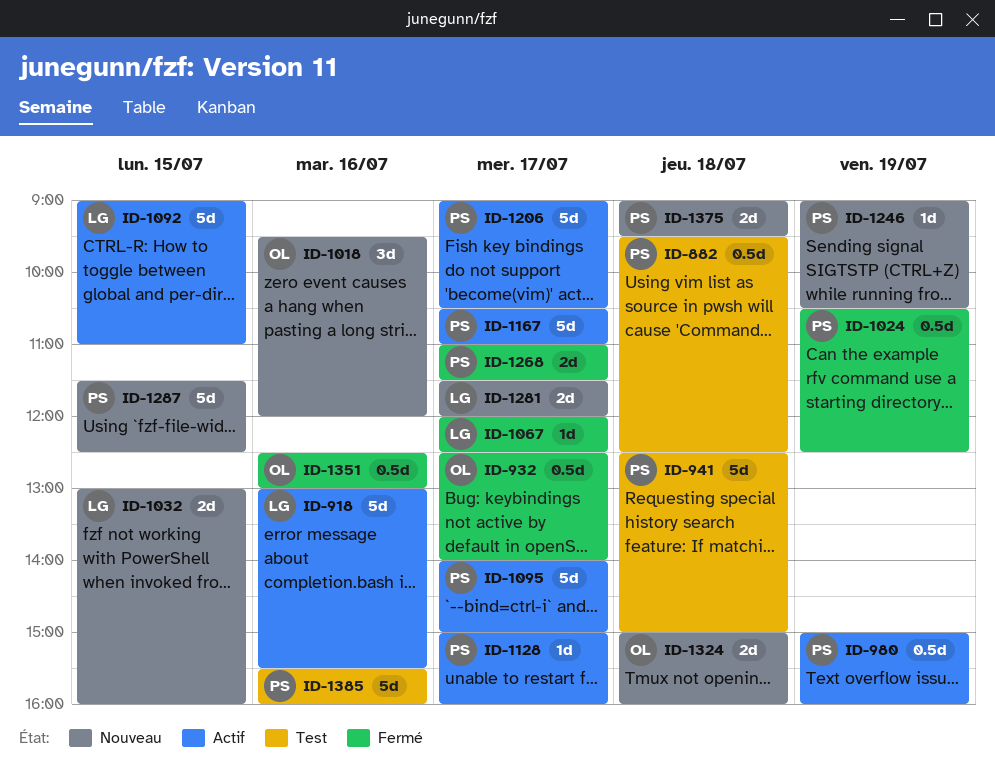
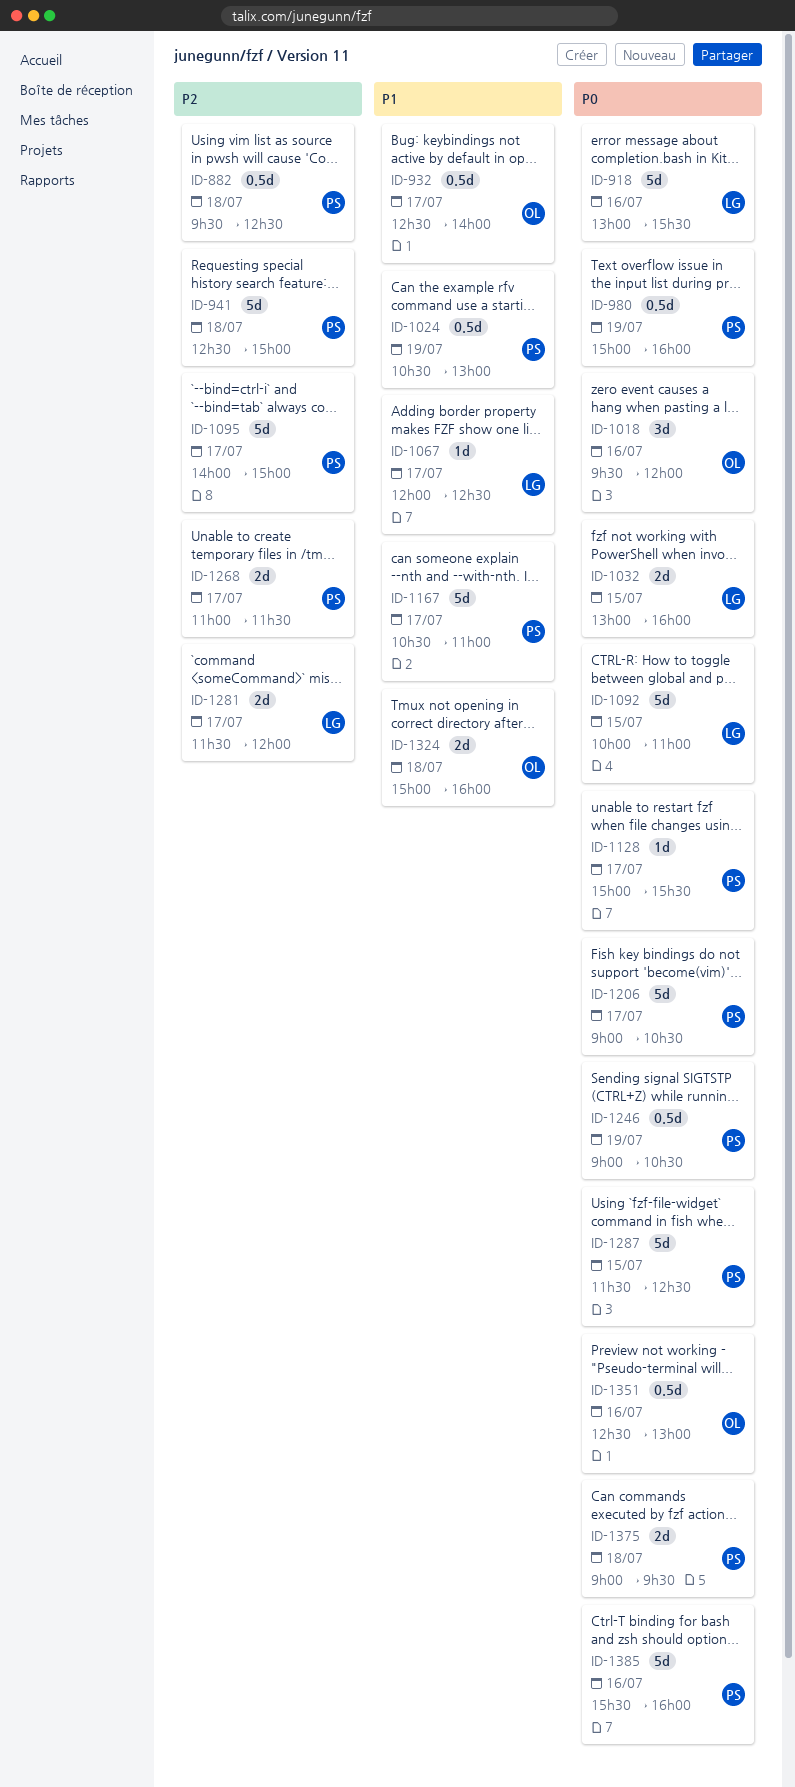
ID-1024, ends: 12:30 -> 13:00
ID-1092, begins: 09:00 -> 10:00
ID-1128, ends: 16:00 -> 15:30
ID-1246, estimate: 1d -> 0.5d

